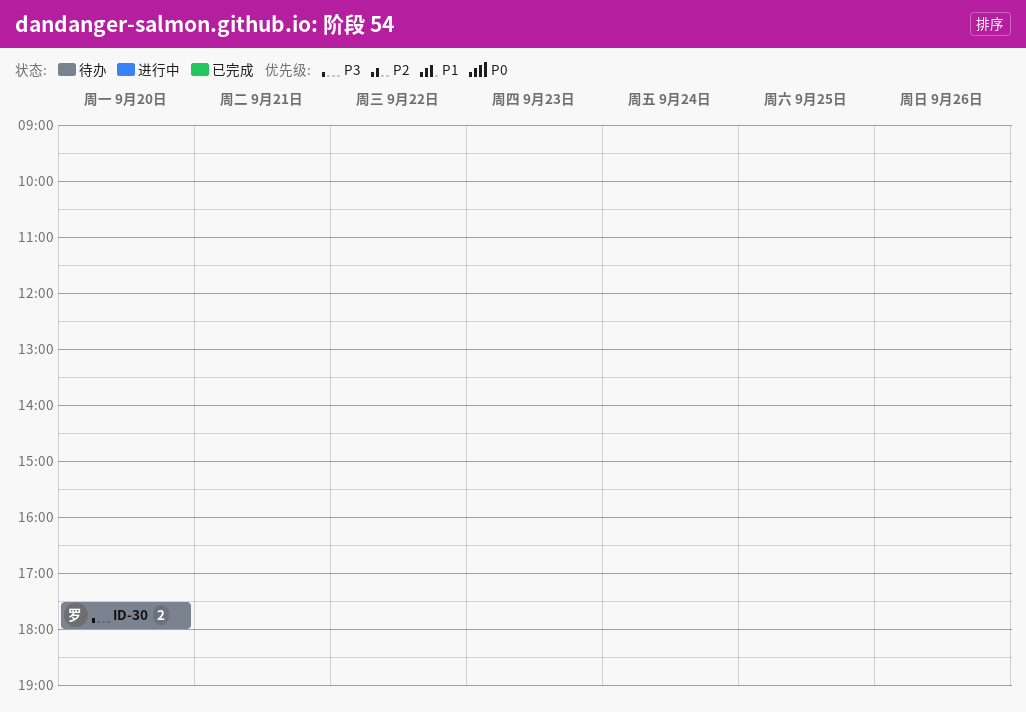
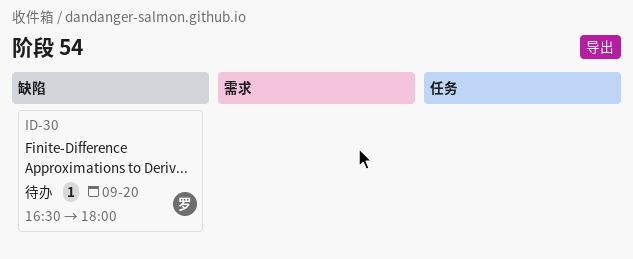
ID-30, estimate: 2 -> 1
ID-30, begins: 17:30 -> 16:30

